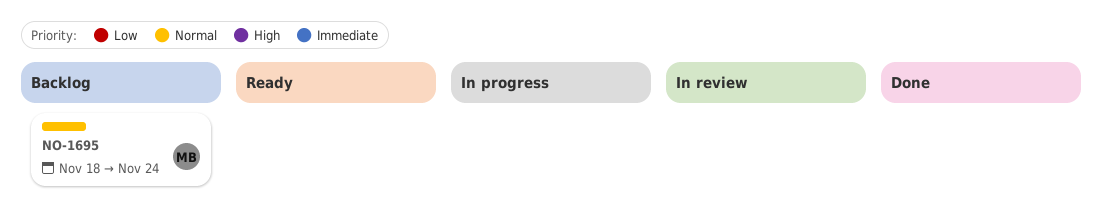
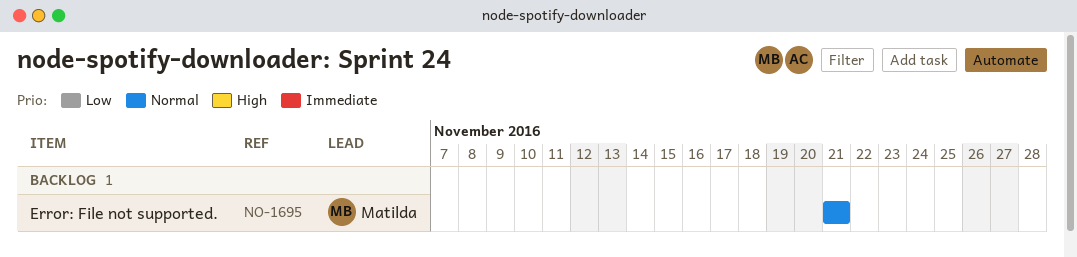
NO-1695, start: Nov 18 -> Nov 21
NO-1695, due: Nov 24 -> Nov 21

